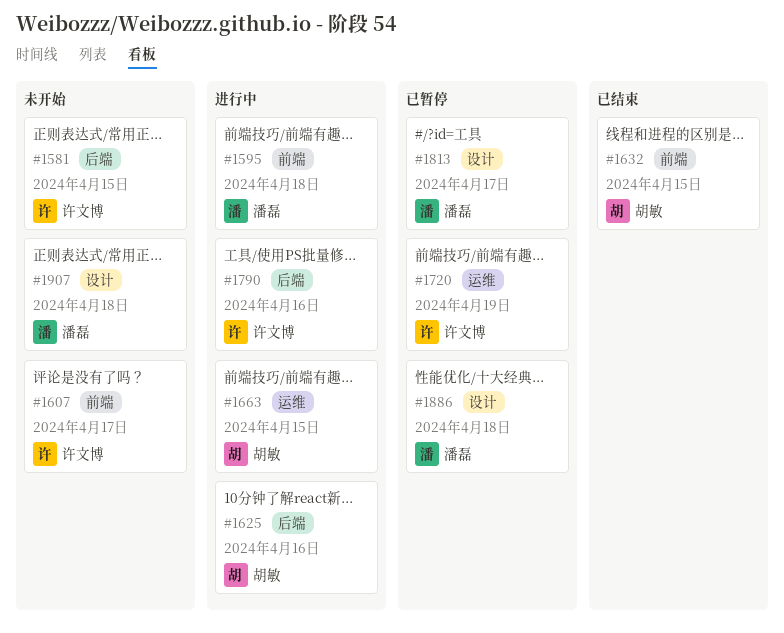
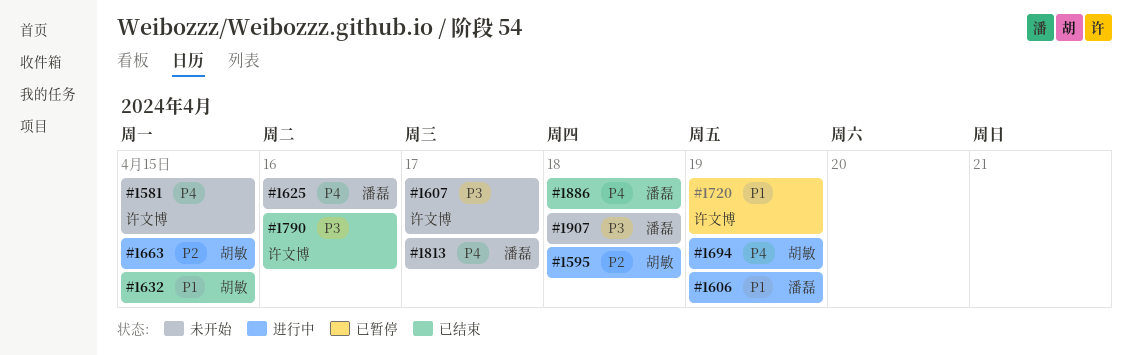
#1595, owner: 潘磊 -> 胡敏
#1606: none -> present
#1625, status: 进行中 -> 未开始
#1625, owner: 胡敏 -> 潘磊
#1694: none -> present
#1790, status: 进行中 -> 已结束
#1813, status: 已暂停 -> 未开始
#1886, status: 已暂停 -> 已结束

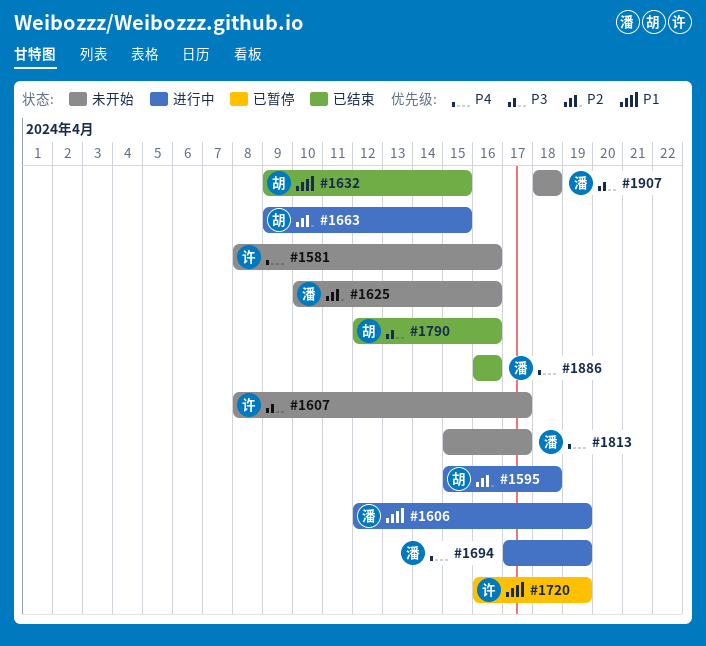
#1581, due: Apr 15 -> Apr 16
#1625, priority: P4 -> P2
#1694, owner: 胡敏 -> 潘磊
#1790, owner: 许文博 -> 胡敏
#1886, due: Apr 18 -> Apr 16

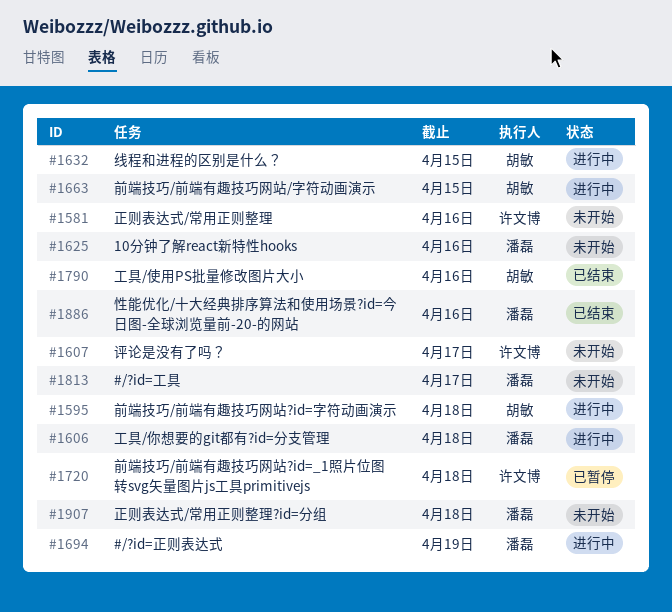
#1606, due: Apr 19 -> Apr 18
#1632, status: 已结束 -> 进行中
#1720, due: Apr 19 -> Apr 18

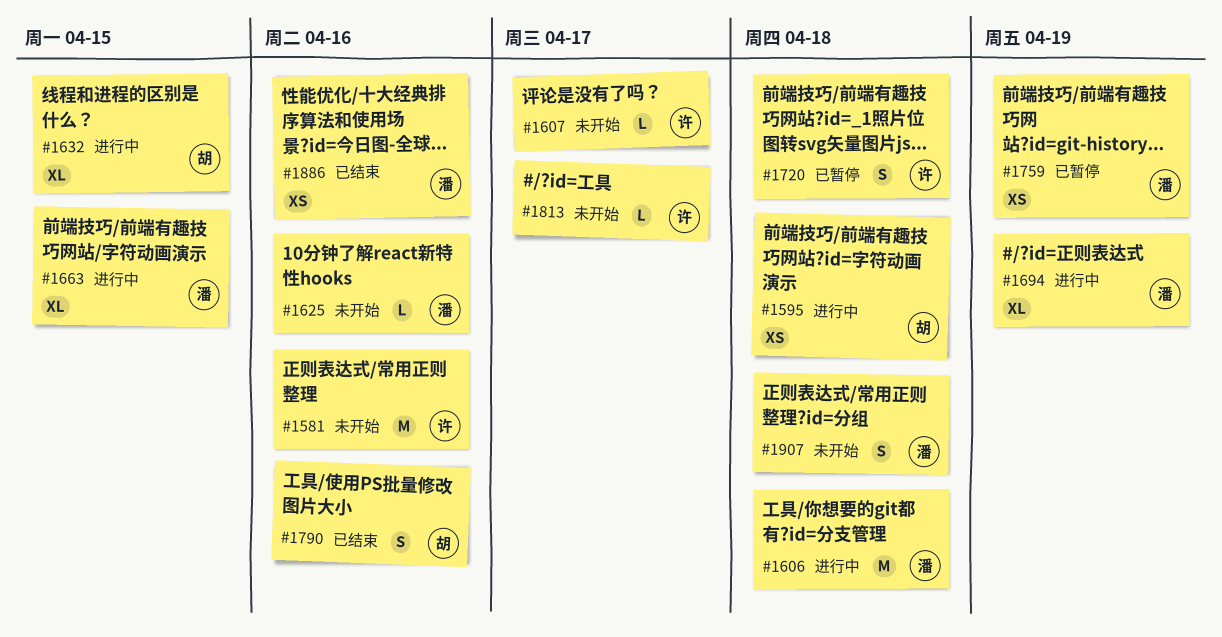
#1663, owner: 胡敏 -> 潘磊
#1759: none -> present
#1813, owner: 潘磊 -> 许文博

